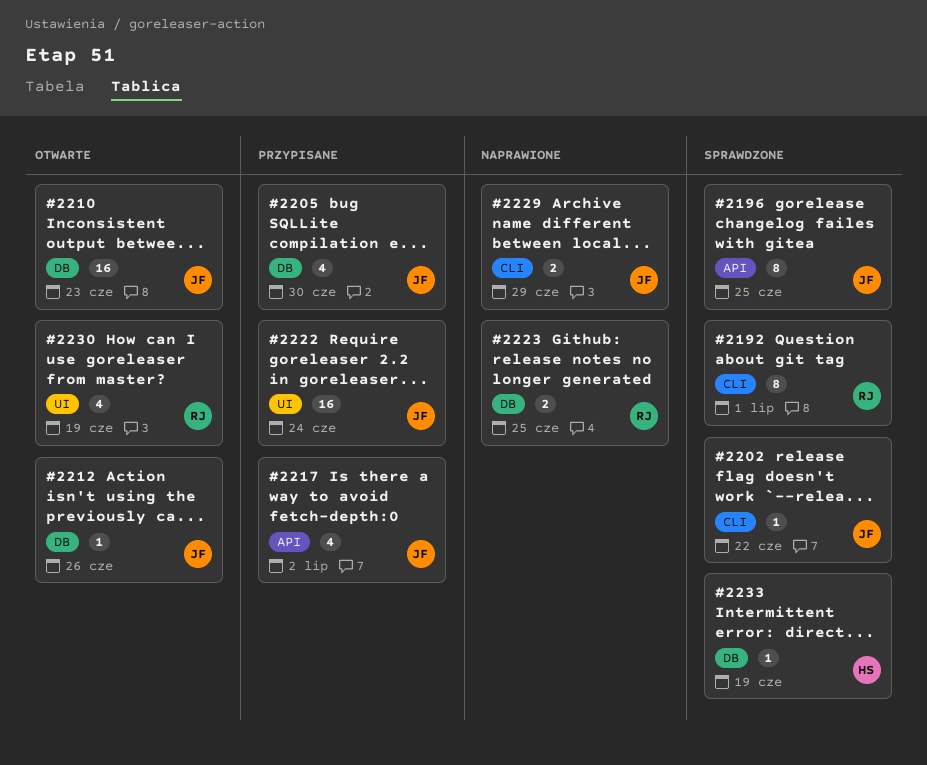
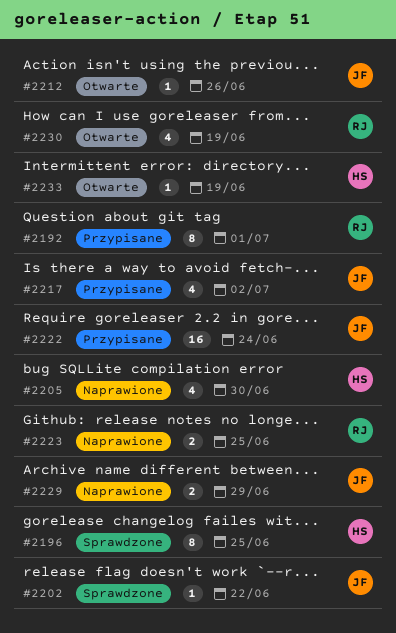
#2192, status: Sprawdzone -> Przypisane
#2196, owner: JF -> HS
#2205, status: Przypisane -> Naprawione
#2205, owner: JF -> HS
#2210: present -> none
#2233, status: Sprawdzone -> Otwarte

